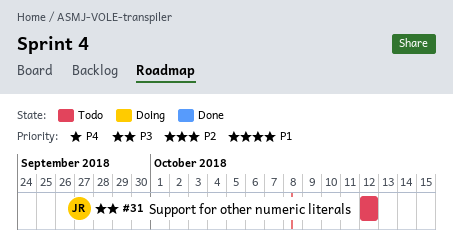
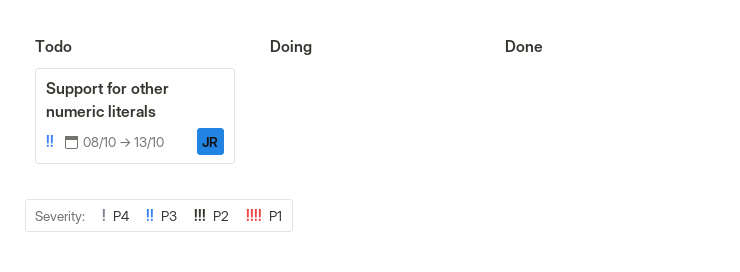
Support for other numeric literals, start: Oct 12 -> Oct 8
Support for other numeric literals, due: Oct 12 -> Oct 13

